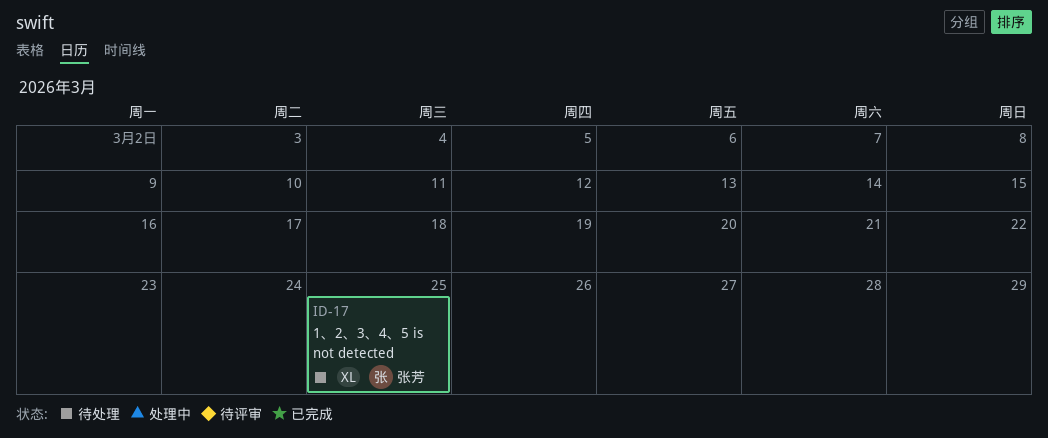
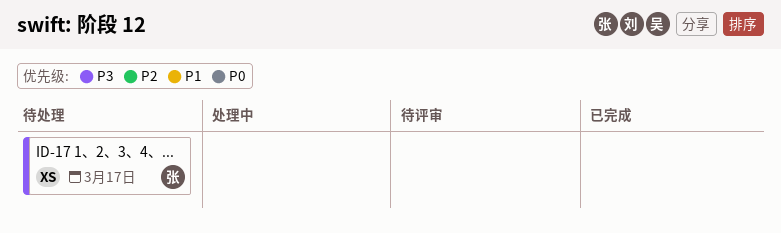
ID-17, estimate: XL -> XS
ID-17, due: Mar 25 -> Mar 17

